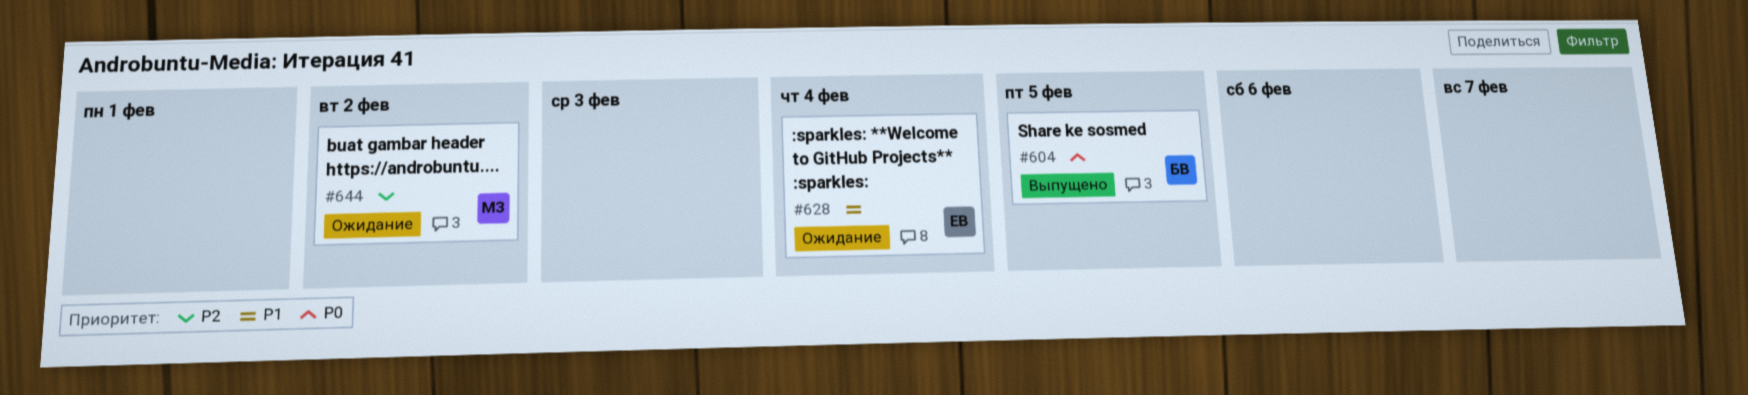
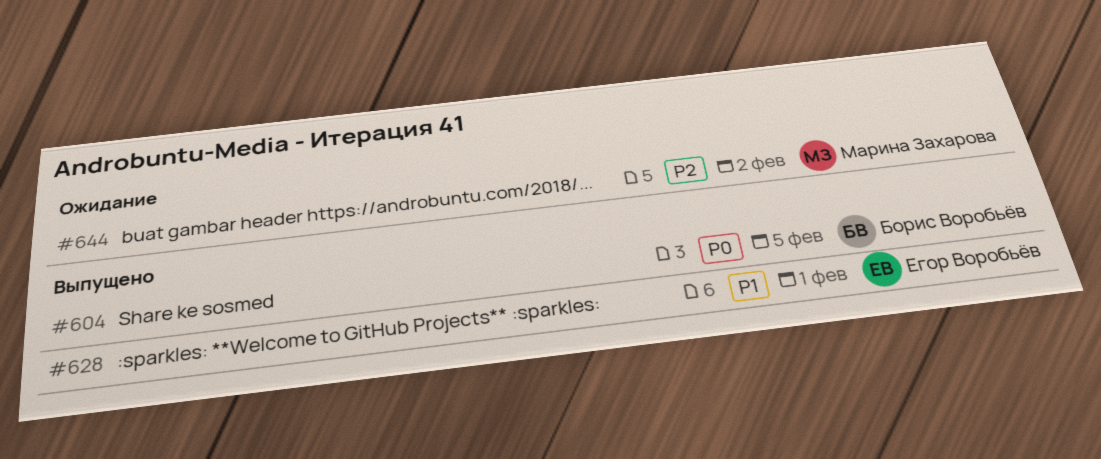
#628, status: Ожидание -> Выпущено
#628, due: Feb 4 -> Feb 1

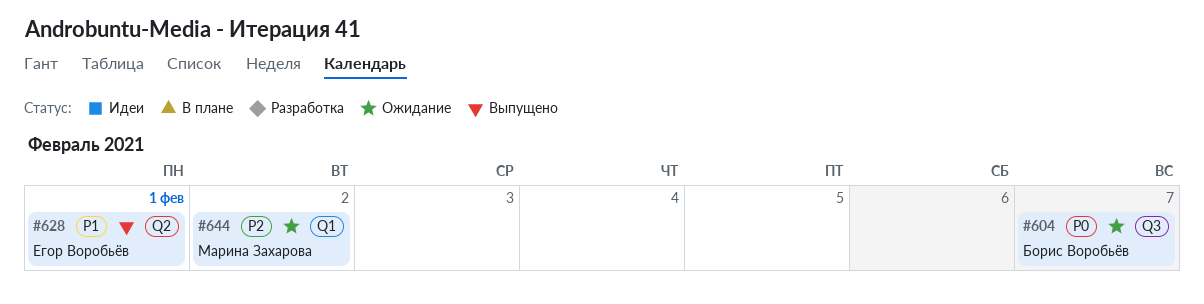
#604, status: Выпущено -> Ожидание
#604, due: Feb 5 -> Feb 7

